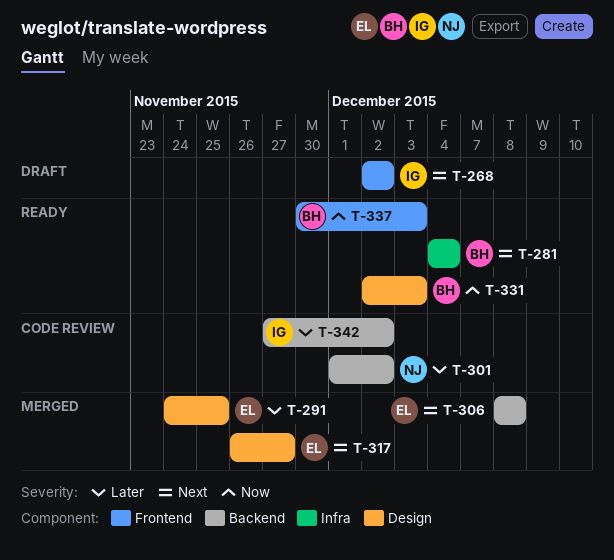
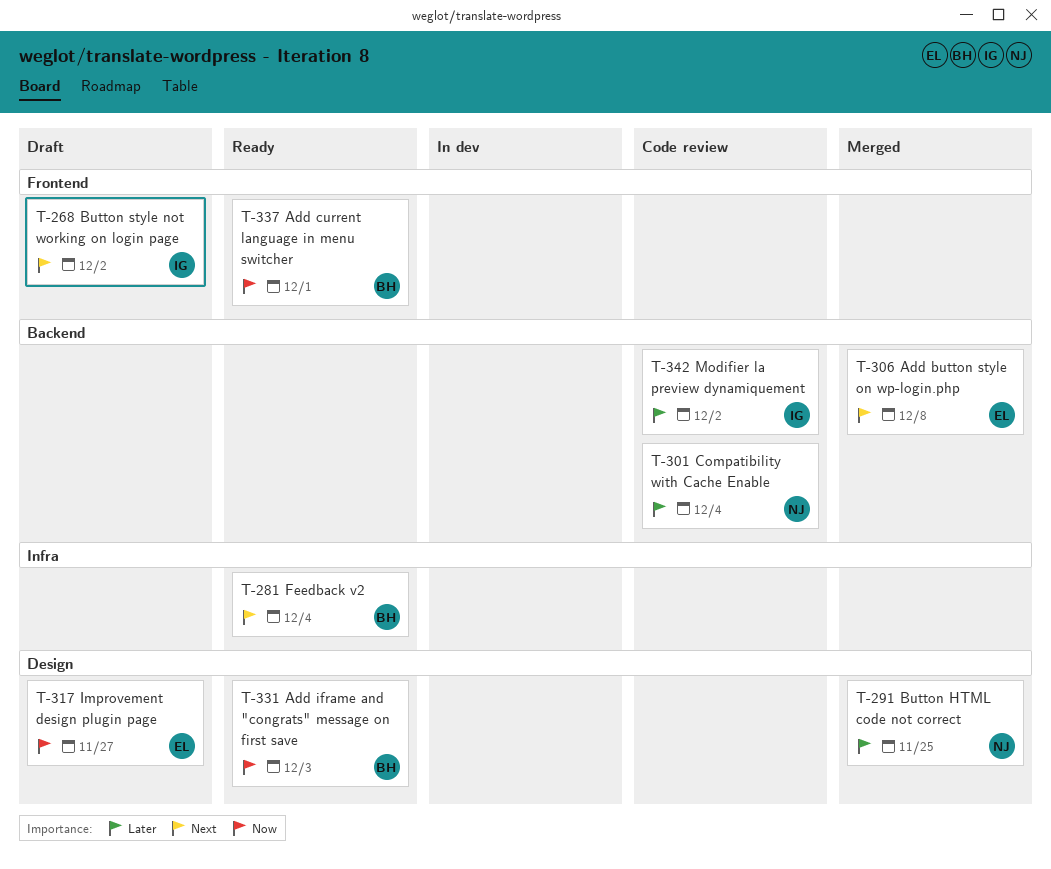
T-291, owner: EL -> NJ
T-301, due: Dec 2 -> Dec 4
T-317, status: Merged -> Draft
T-317, priority: Next -> Now
T-337, due: Dec 3 -> Dec 1

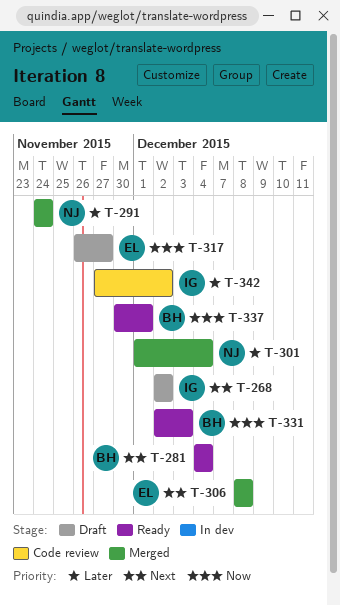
T-291, due: Nov 25 -> Nov 24
T-301, status: Code review -> Merged

